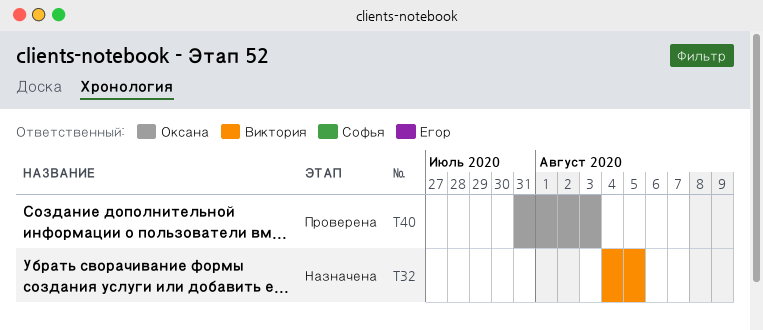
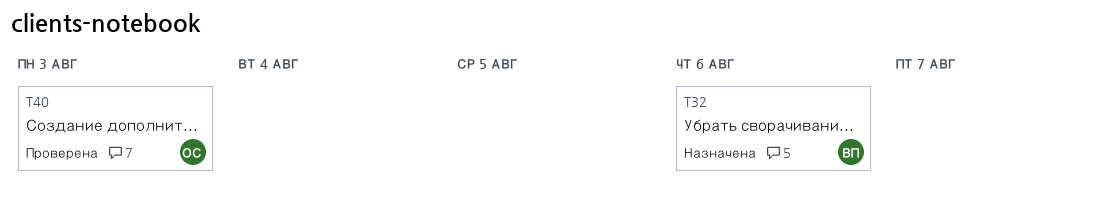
T32, due: Aug 5 -> Aug 6

